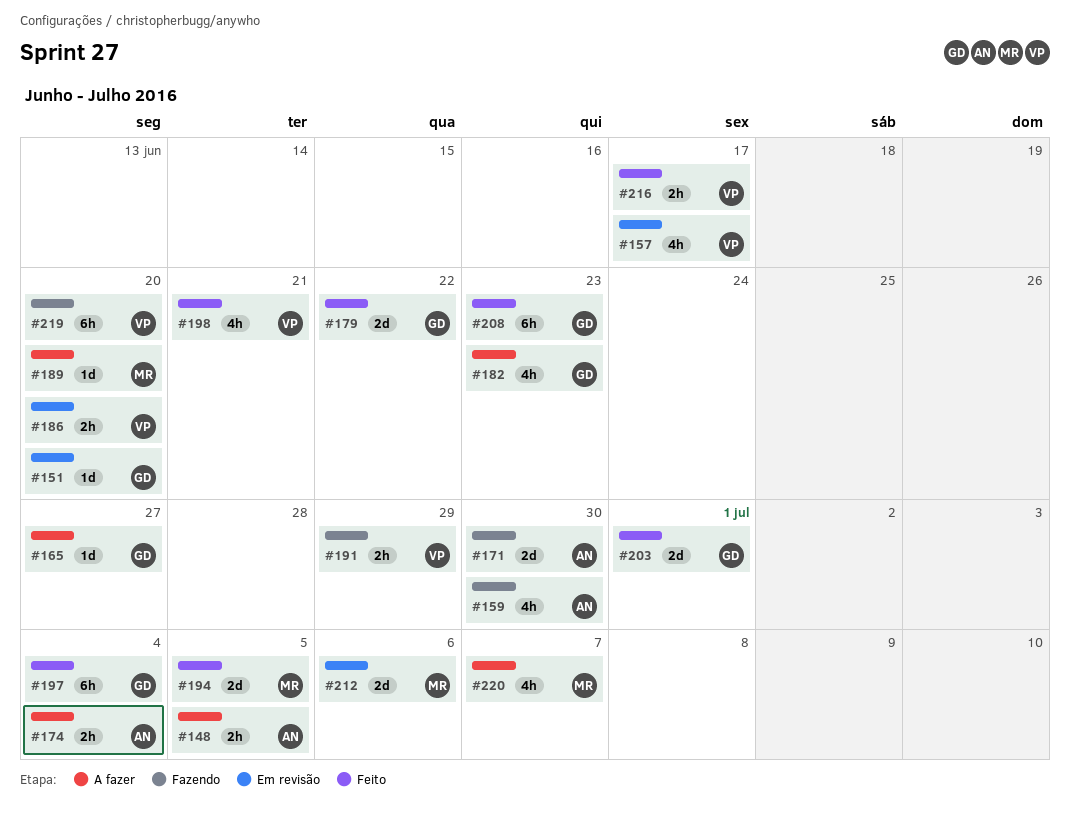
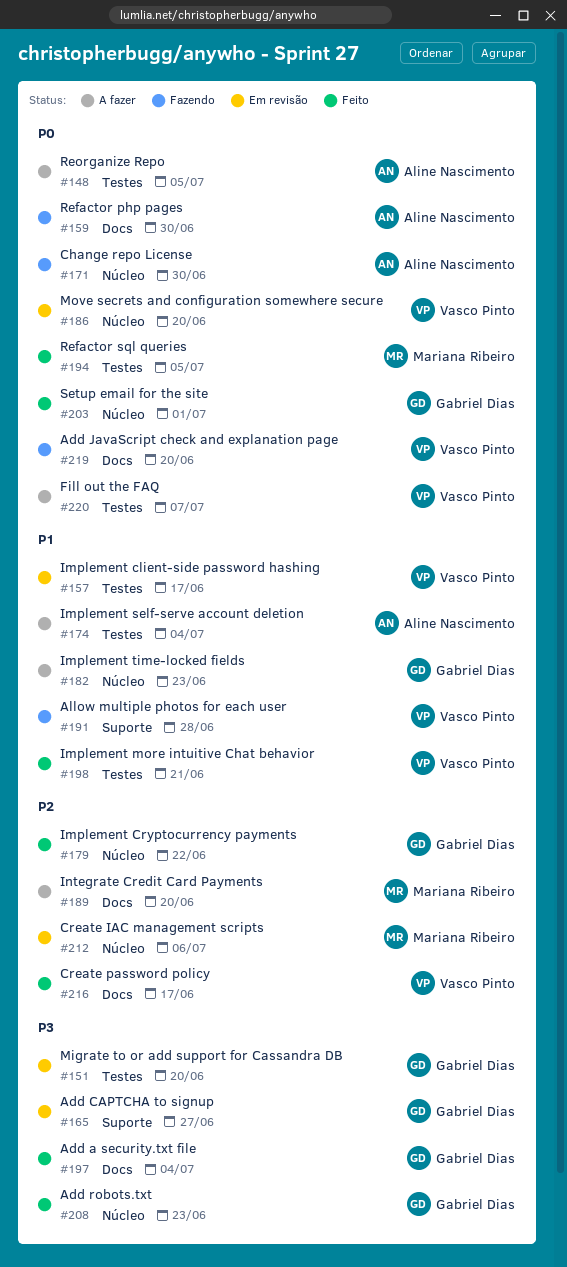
#165, status: A fazer -> Em revisão
#191, due: Jun 29 -> Jun 28
#220, owner: Mariana Ribeiro -> Vasco Pinto

